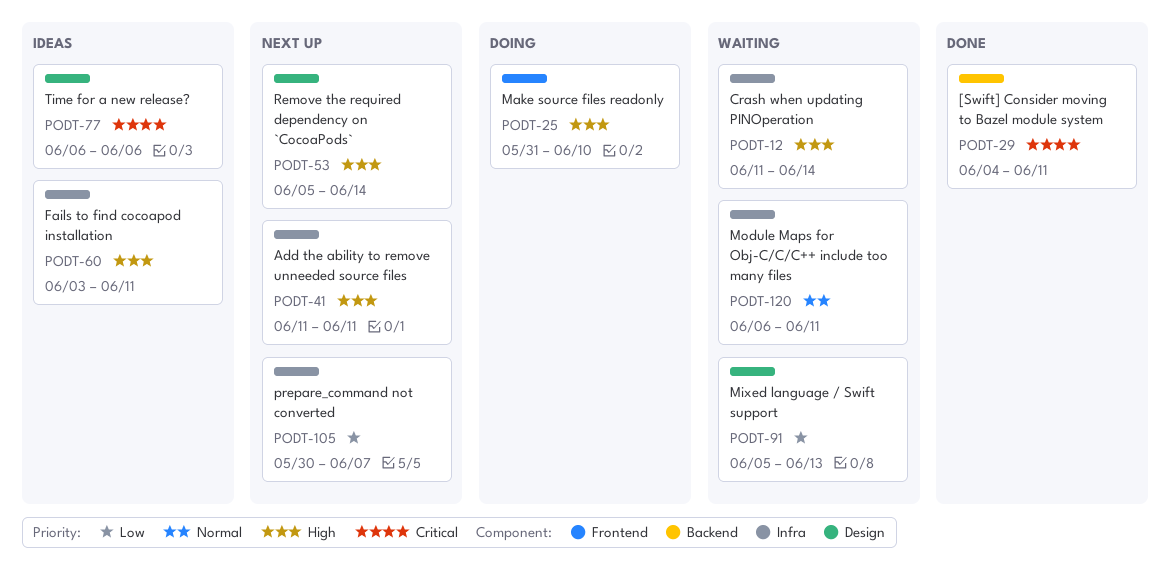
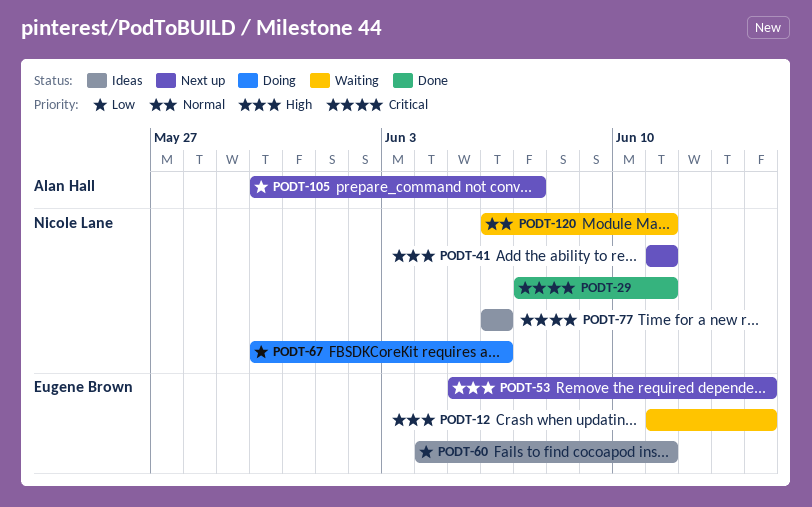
PODT-25: present -> none
PODT-29, start: Jun 4 -> Jun 7
PODT-60, priority: High -> Low
PODT-60, start: Jun 3 -> Jun 4
PODT-67: none -> present
PODT-91: present -> none

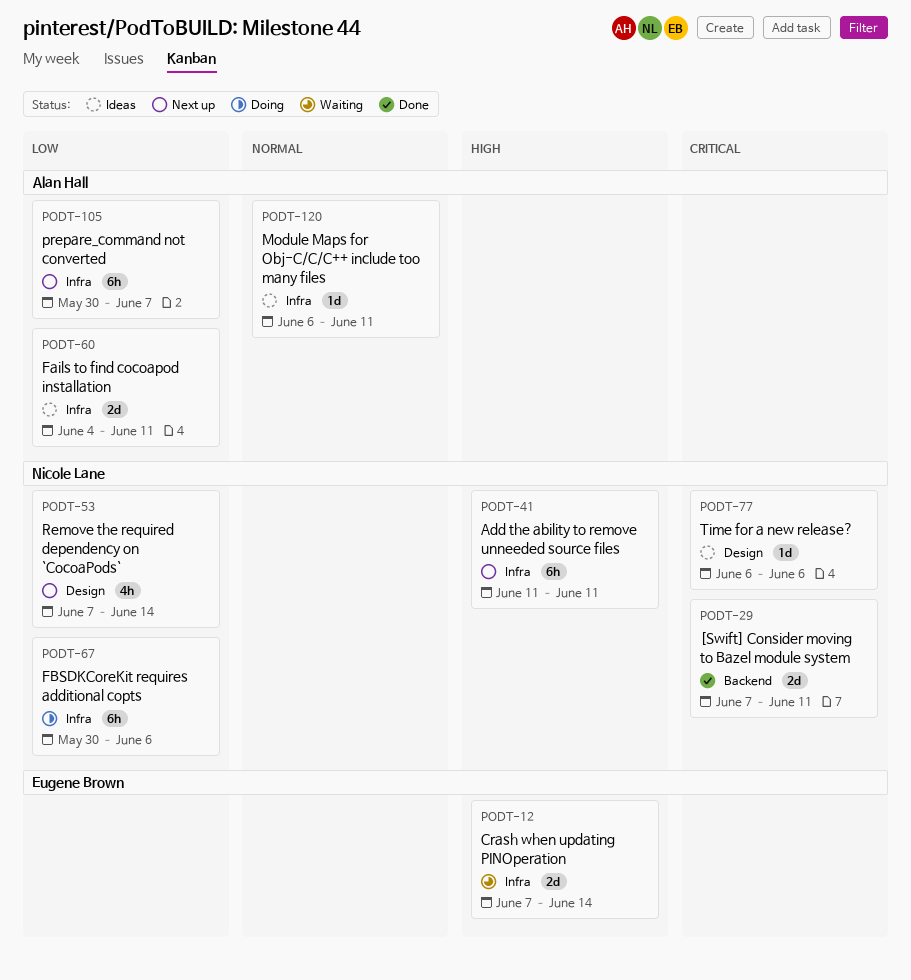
PODT-12, start: Jun 11 -> Jun 7
PODT-53, owner: Eugene Brown -> Nicole Lane
PODT-53, priority: High -> Low
PODT-53, start: Jun 5 -> Jun 7
PODT-60, owner: Eugene Brown -> Alan Hall
PODT-120, status: Waiting -> Ideas
PODT-120, owner: Nicole Lane -> Alan Hall

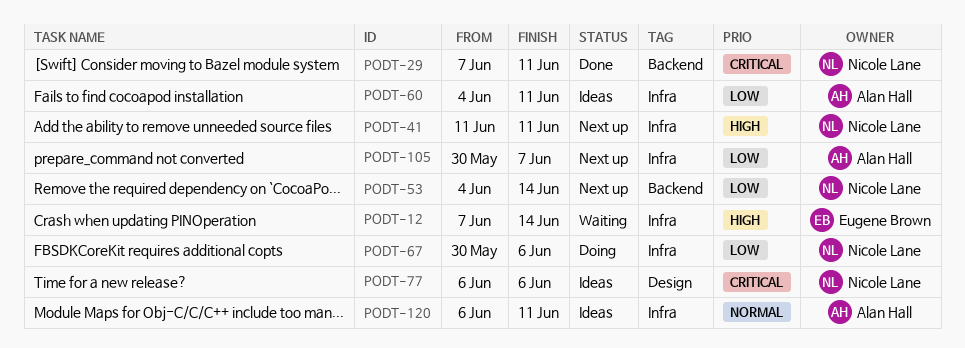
PODT-53, label: Design -> Backend
PODT-53, start: Jun 7 -> Jun 4

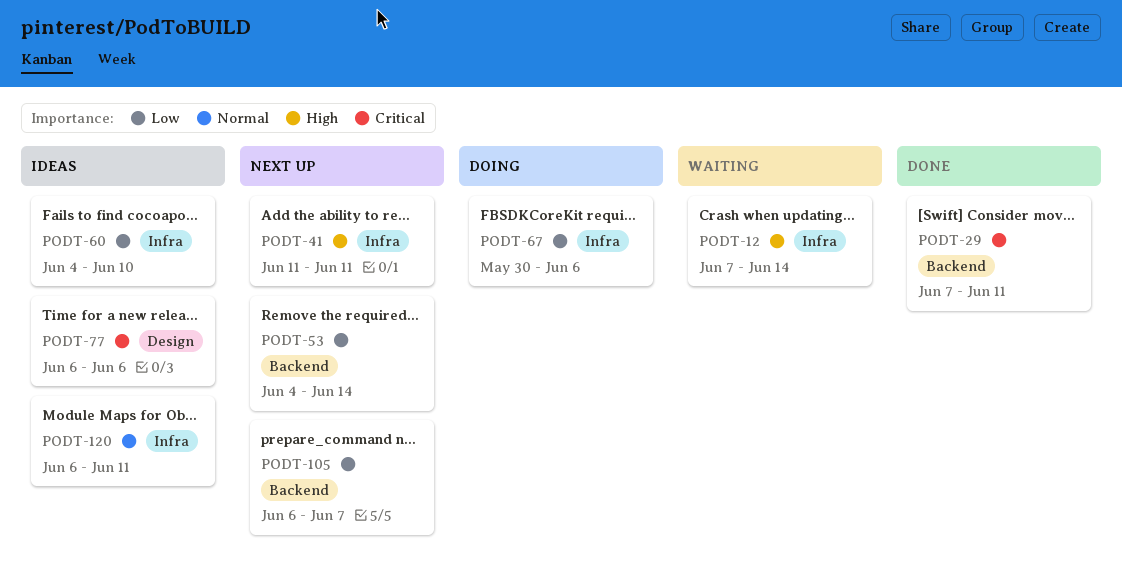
PODT-60, due: Jun 11 -> Jun 10
PODT-105, label: Infra -> Backend
PODT-105, start: May 30 -> Jun 6

